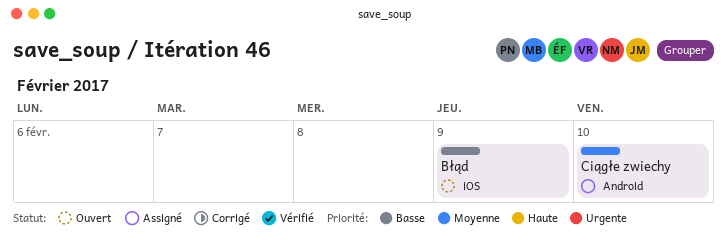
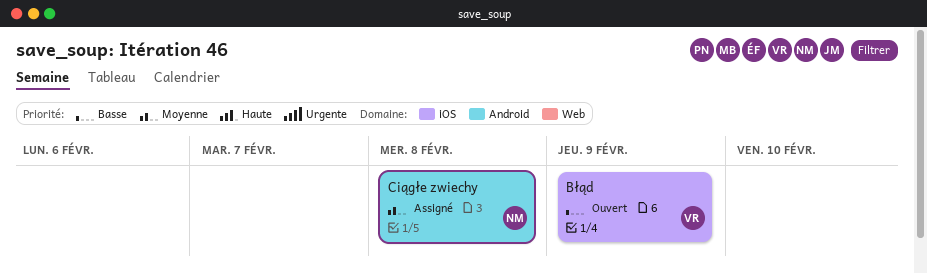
Ciągłe zwiechy, due: Feb 10 -> Feb 8

